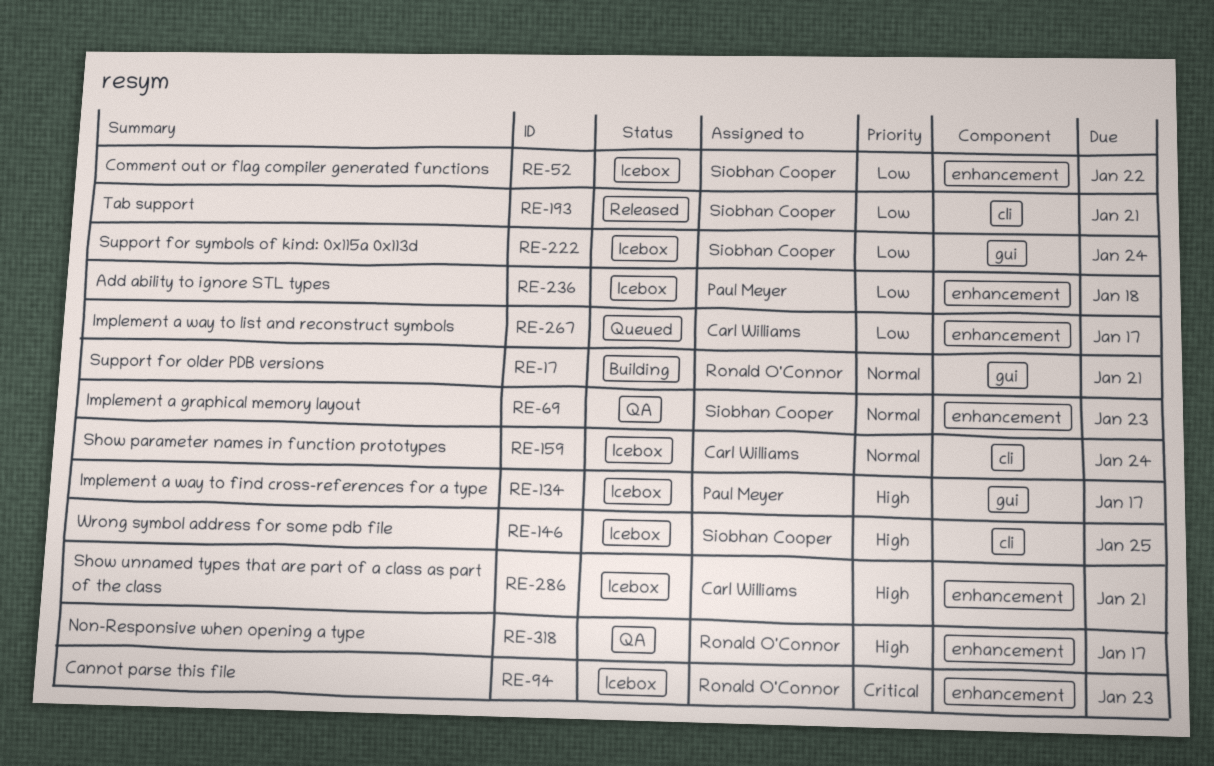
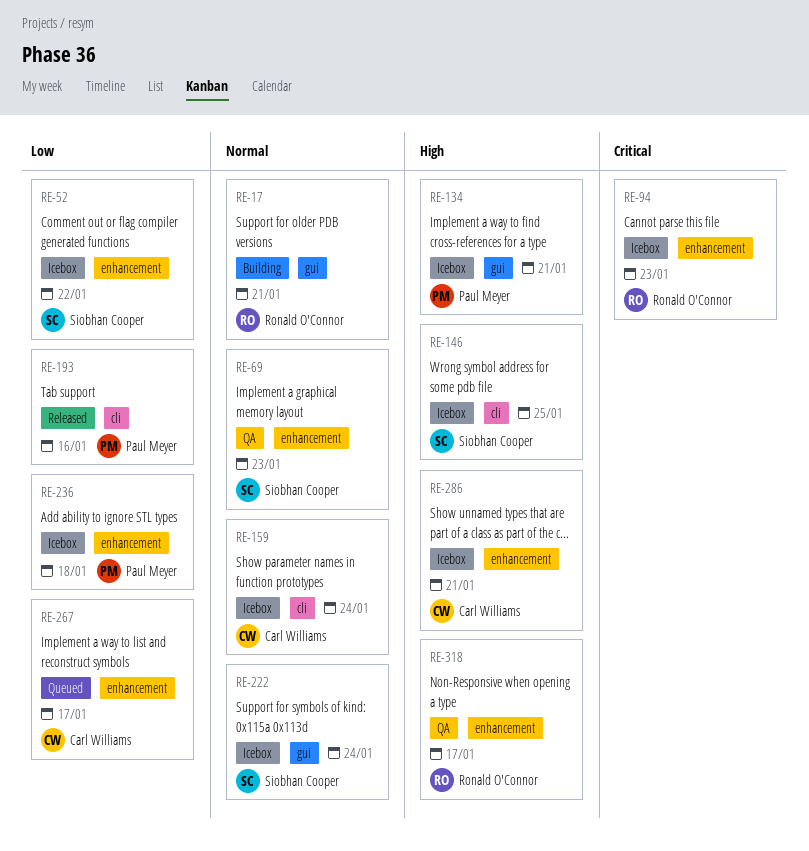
RE-134, due: Jan 17 -> Jan 21
RE-193, owner: Siobhan Cooper -> Paul Meyer
RE-193, due: Jan 21 -> Jan 16
RE-222, priority: Low -> Normal

